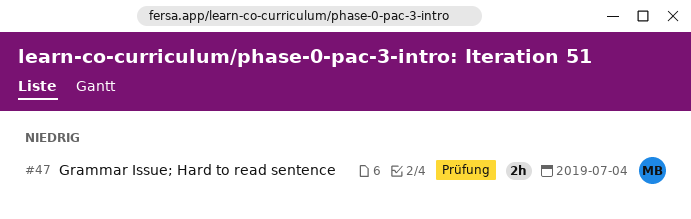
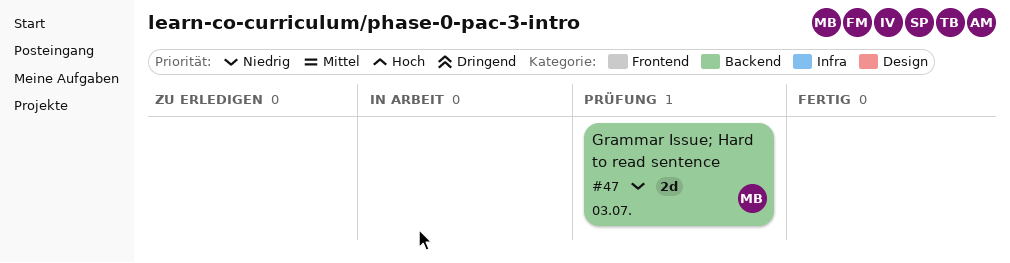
#47, estimate: 2h -> 2d
#47, due: Jul 4 -> Jul 3

